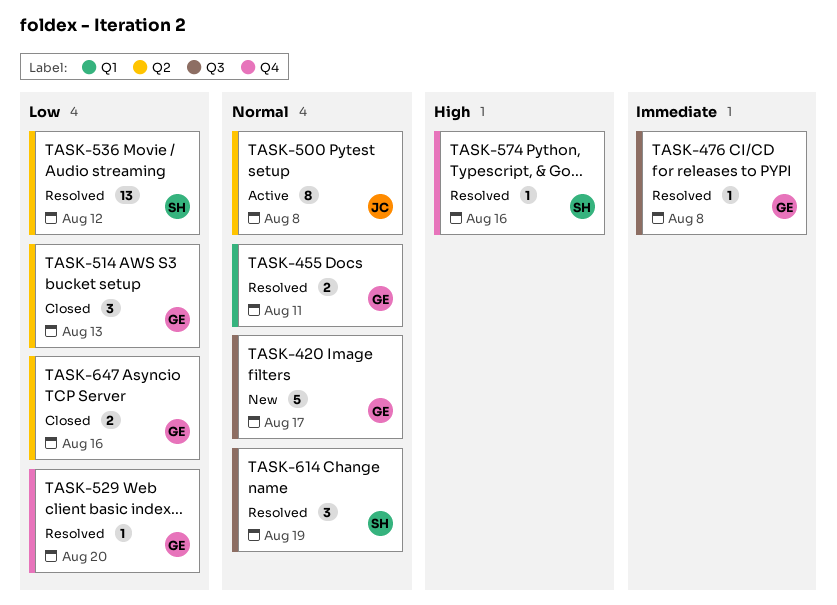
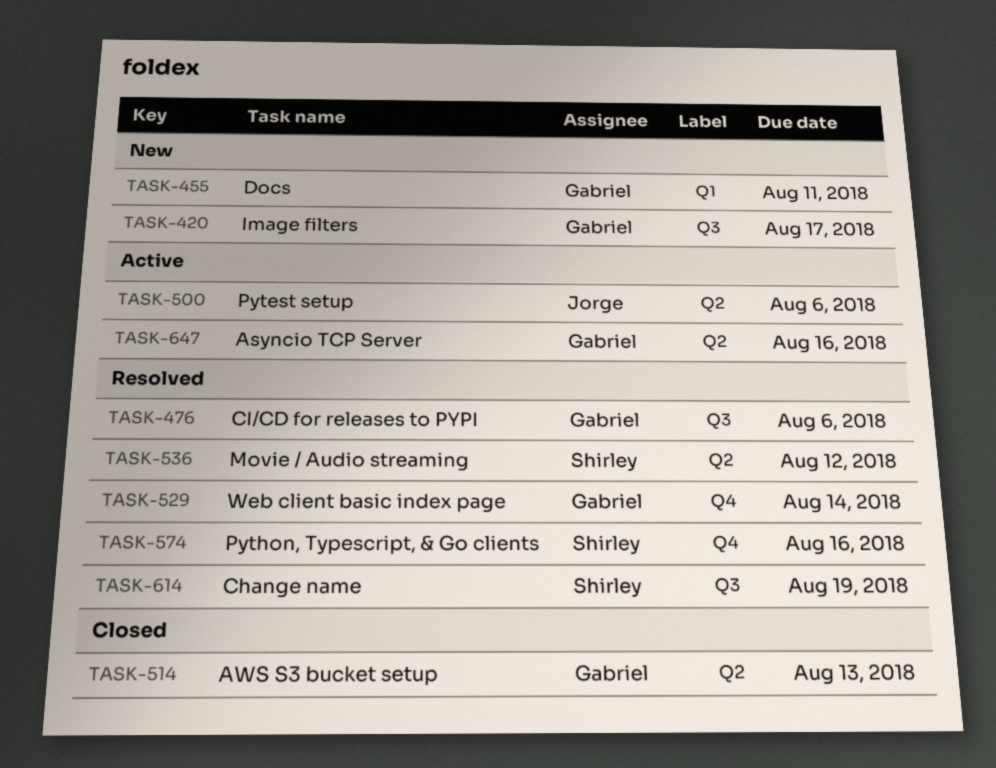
TASK-455, status: Resolved -> New
TASK-476, due: Aug 8 -> Aug 6
TASK-500, due: Aug 8 -> Aug 6
TASK-529, due: Aug 20 -> Aug 14
TASK-647, status: Closed -> Active

